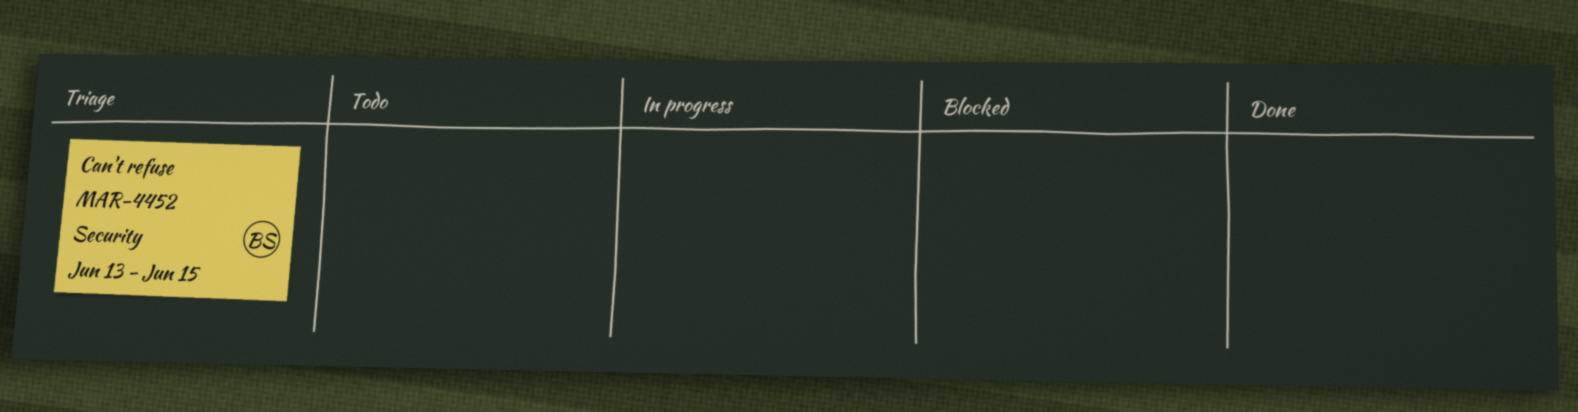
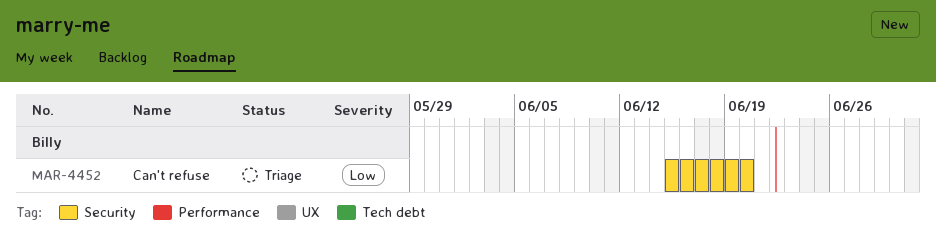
MAR-4452, start: Jun 13 -> Jun 15
MAR-4452, due: Jun 15 -> Jun 20

